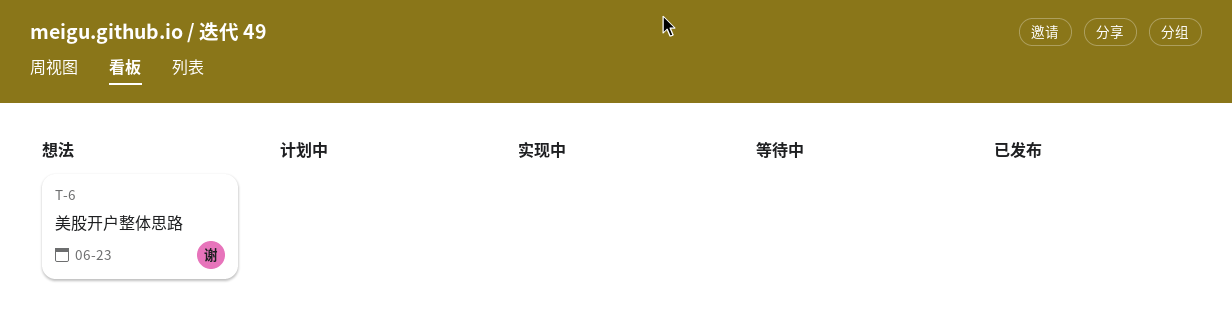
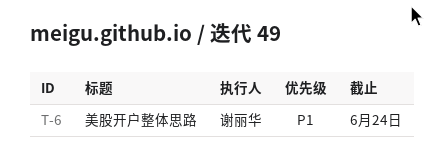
T-6, due: Jun 23 -> Jun 24

